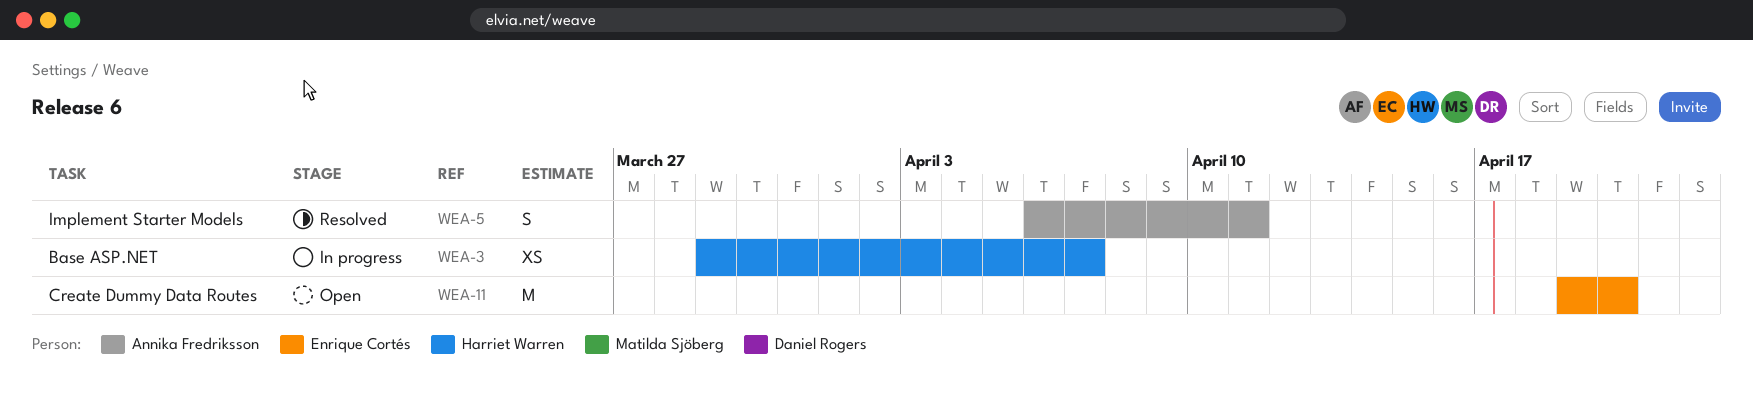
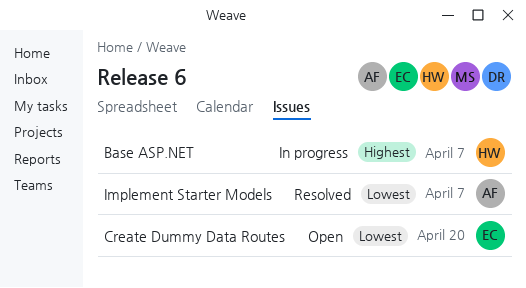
Implement Starter Models, due: Apr 11 -> Apr 7

